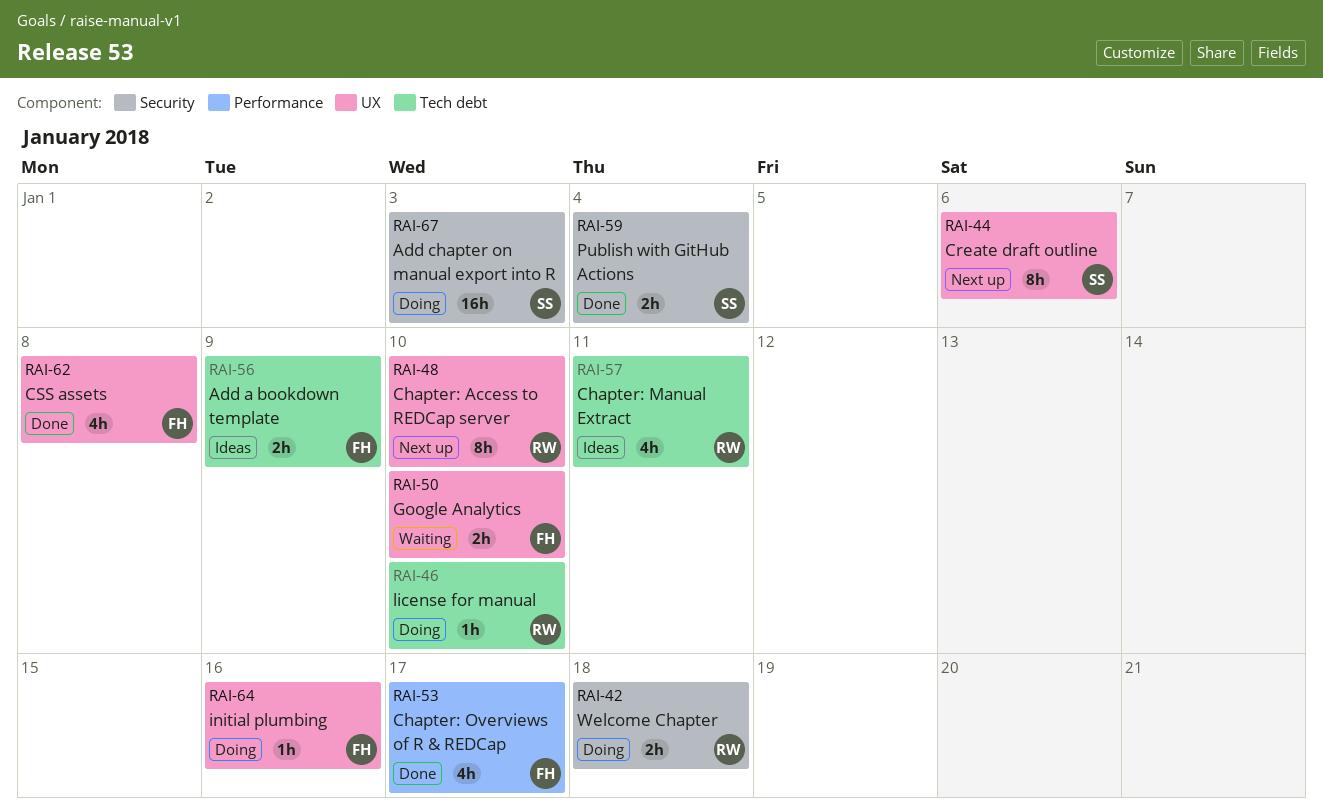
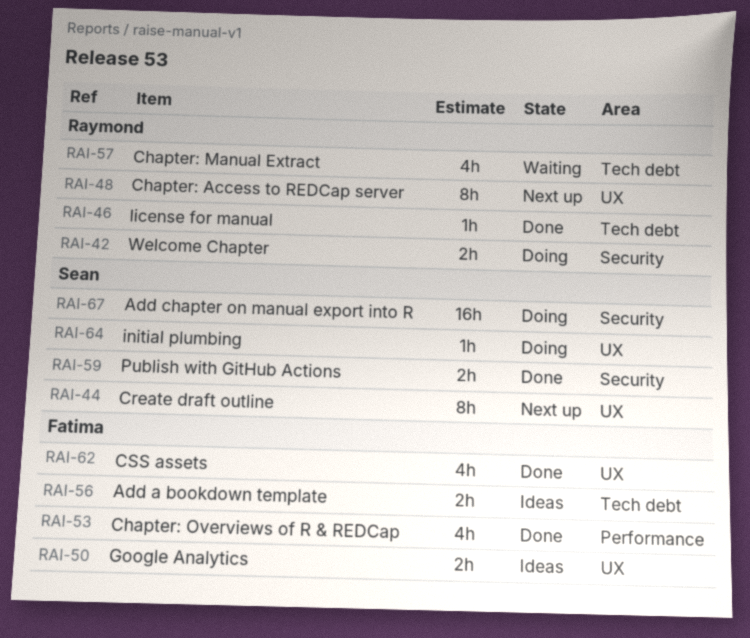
RAI-46, status: Doing -> Done
RAI-50, status: Waiting -> Ideas
RAI-57, status: Ideas -> Waiting
RAI-64, owner: Fatima -> Sean

